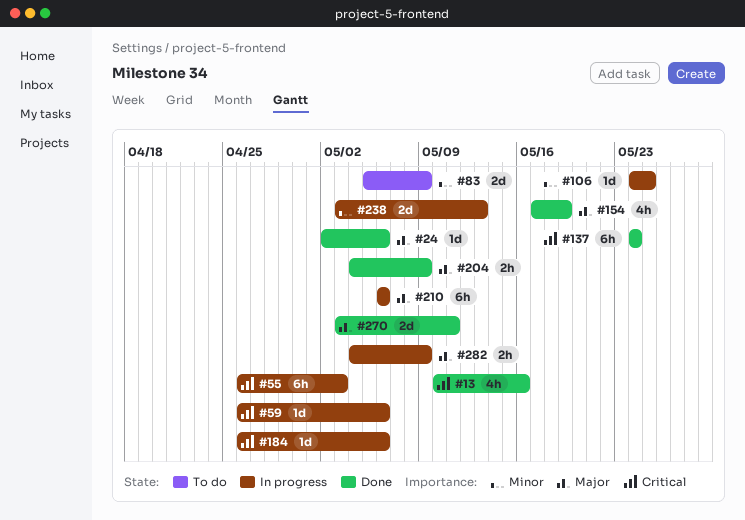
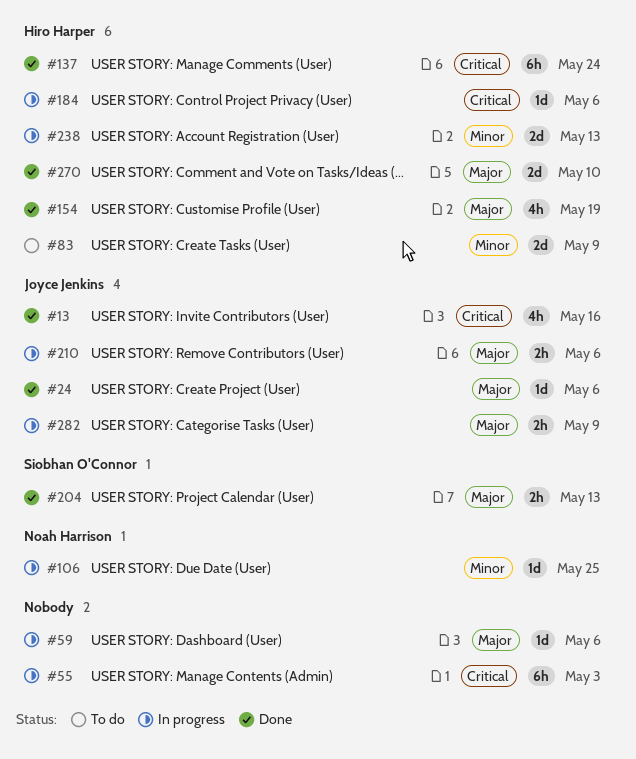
#59, priority: Critical -> Major
#204, due: May 9 -> May 13
#210, estimate: 6h -> 2h
#270, due: May 11 -> May 10

